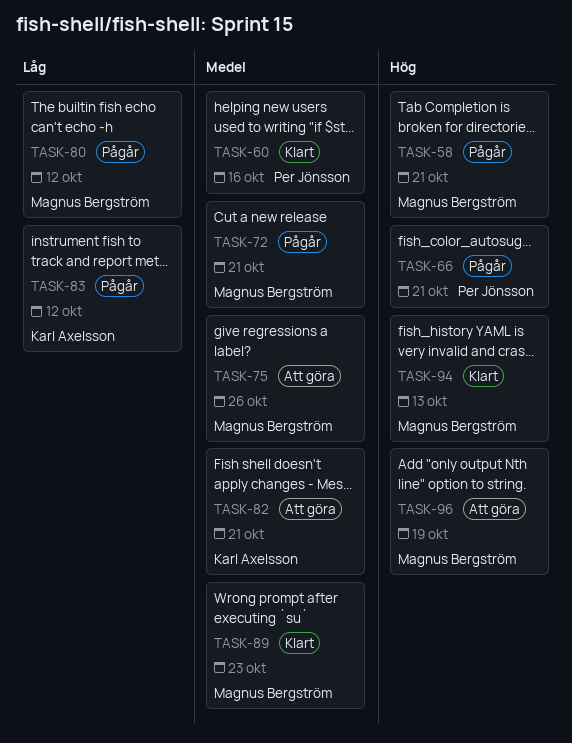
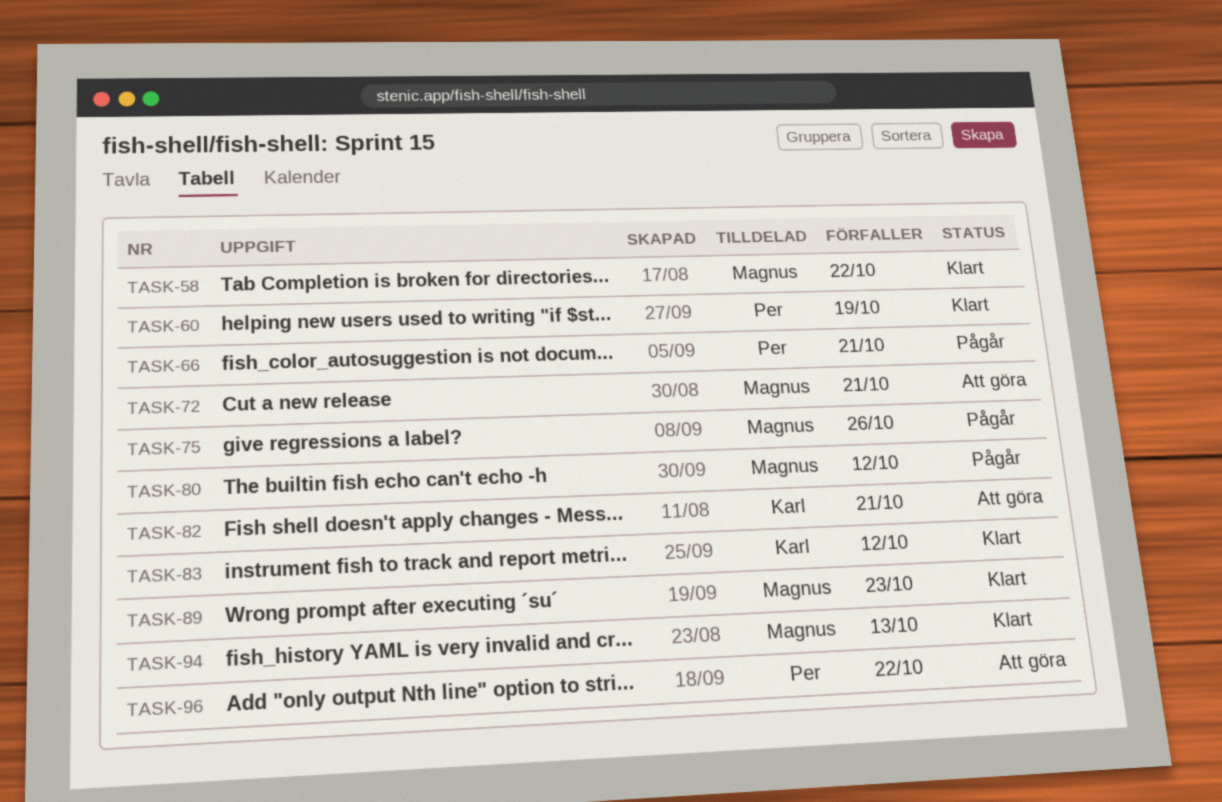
TASK-58, status: Pågår -> Klart
TASK-58, due: Oct 21 -> Oct 22
TASK-60, due: Oct 16 -> Oct 19
TASK-72, status: Pågår -> Att göra
TASK-75, status: Att göra -> Pågår
TASK-83, status: Pågår -> Klart
TASK-96, owner: Magnus Bergström -> Per Jönsson
TASK-96, due: Oct 19 -> Oct 22

